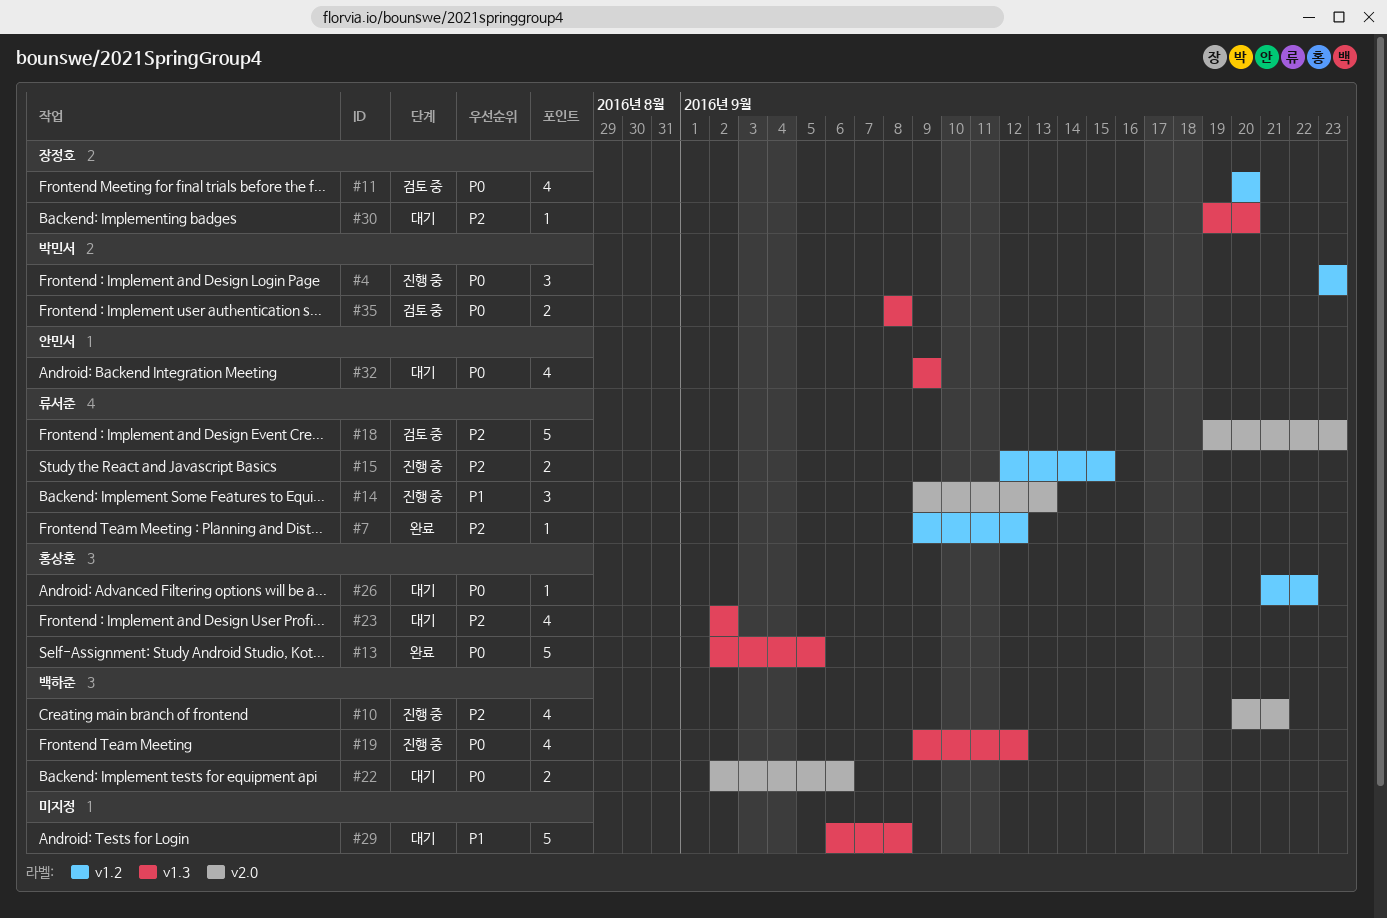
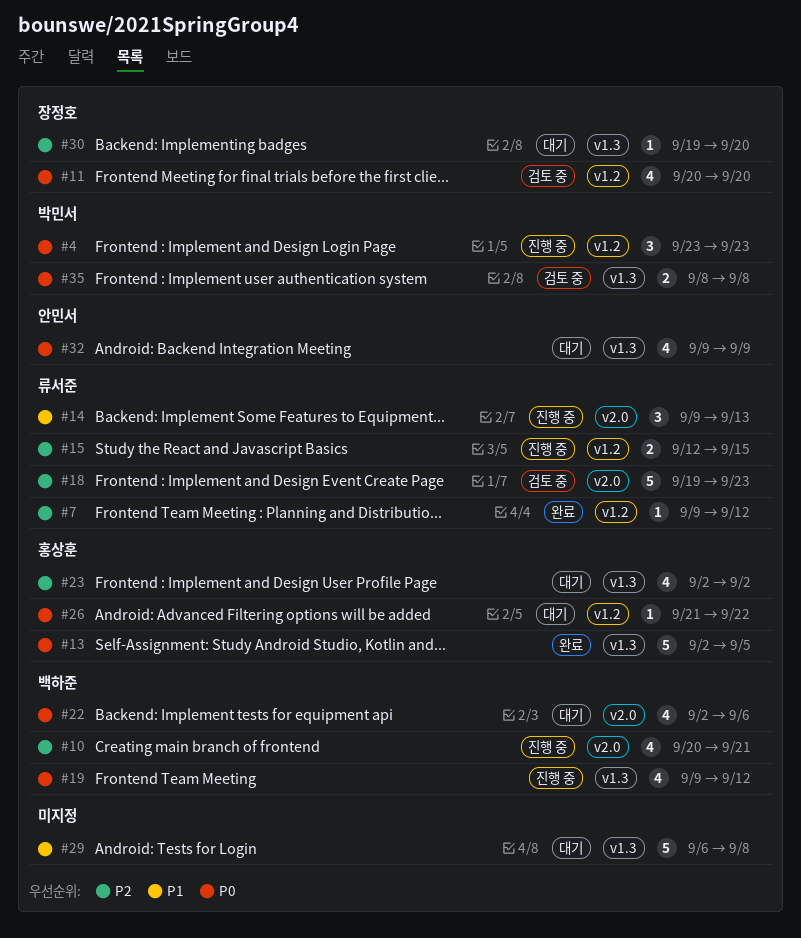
#22, estimate: 2 -> 4

